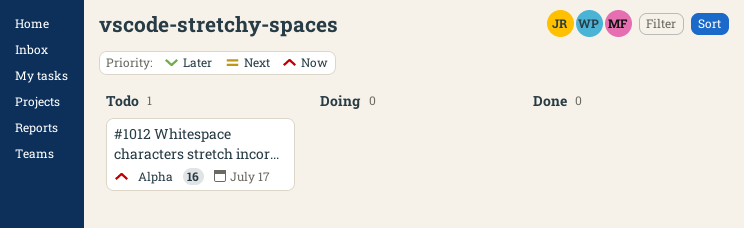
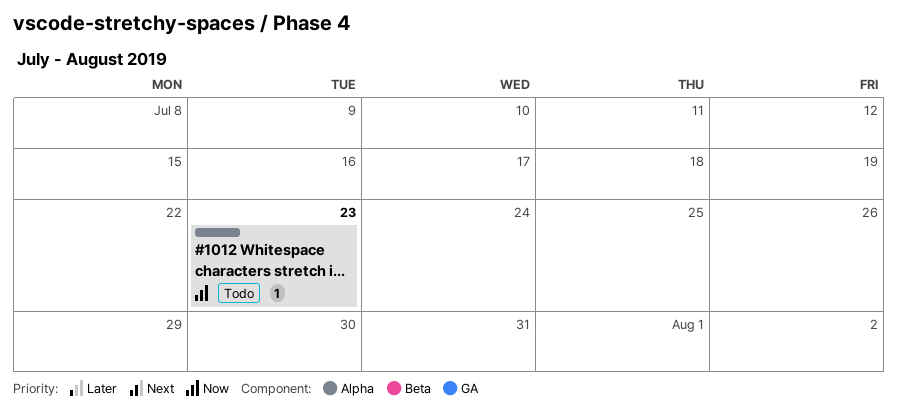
#1012, estimate: 16 -> 1
#1012, due: Jul 17 -> Jul 23

